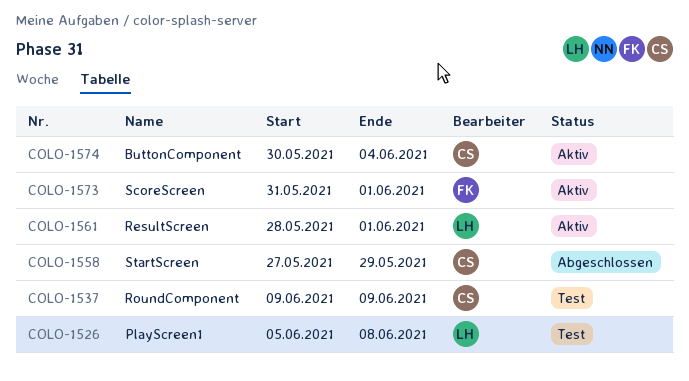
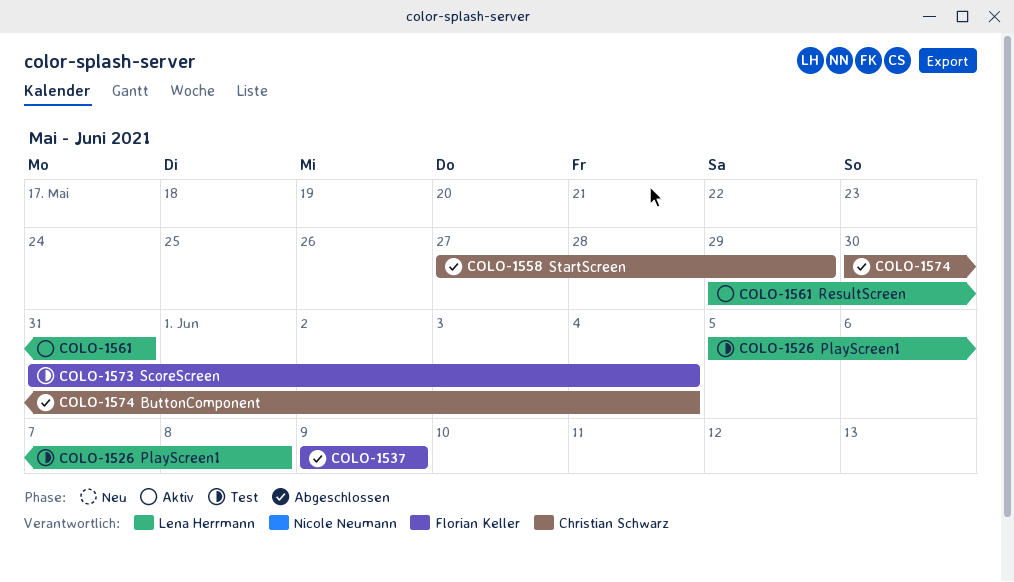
COLO-1537, status: Test -> Abgeschlossen
COLO-1537, owner: Christian Schwarz -> Florian Keller
COLO-1561, start: May 28 -> May 29
COLO-1561, due: Jun 1 -> May 31
COLO-1573, status: Aktiv -> Test
COLO-1573, due: Jun 1 -> Jun 4
COLO-1574, status: Aktiv -> Abgeschlossen

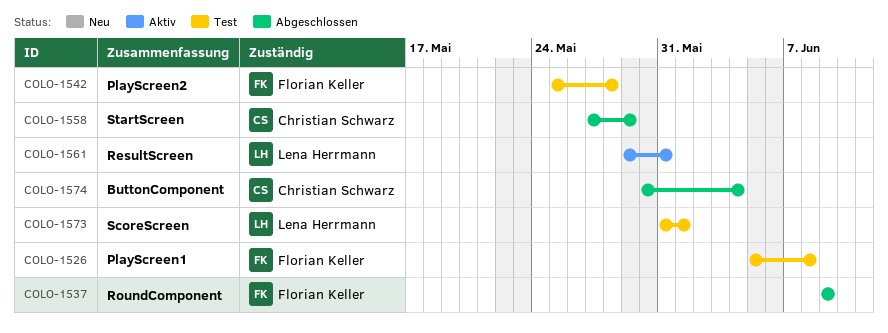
COLO-1526, owner: Lena Herrmann -> Florian Keller
COLO-1542: none -> present
COLO-1573, owner: Florian Keller -> Lena Herrmann
COLO-1573, due: Jun 4 -> Jun 1

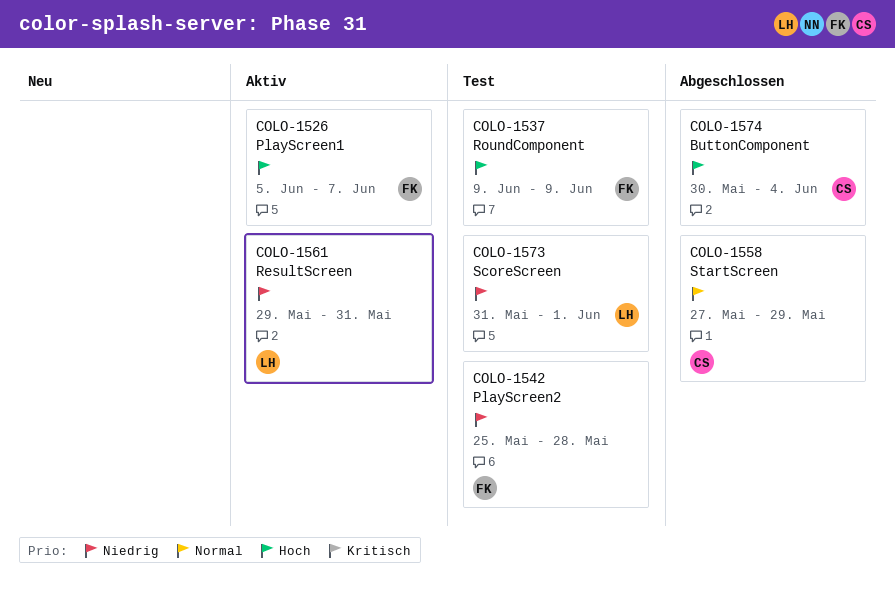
COLO-1526, status: Test -> Aktiv
COLO-1526, due: Jun 8 -> Jun 7
COLO-1537, status: Abgeschlossen -> Test

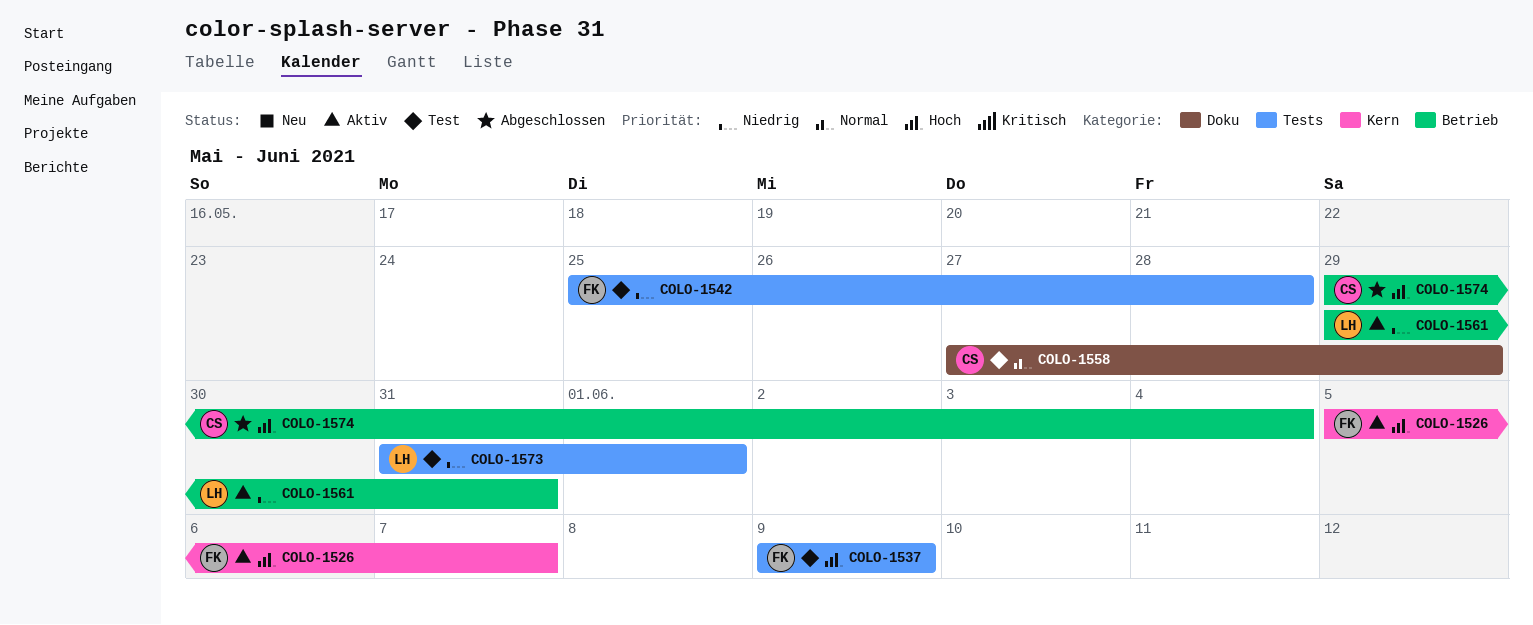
COLO-1558, status: Abgeschlossen -> Test
COLO-1574, start: May 30 -> May 29

